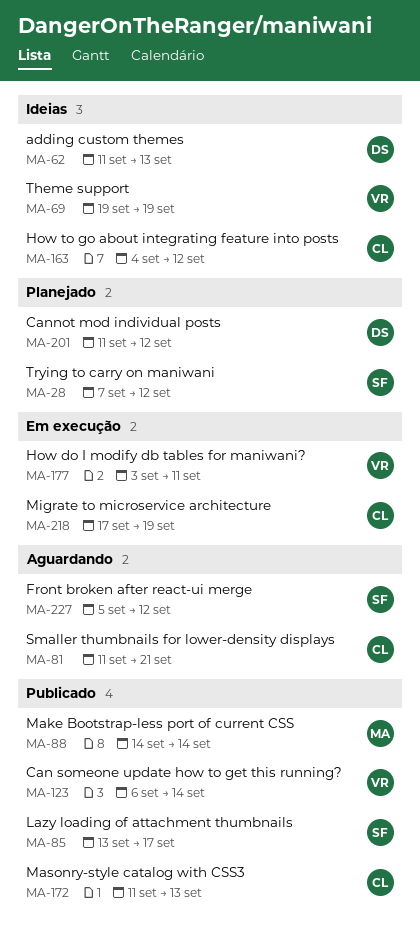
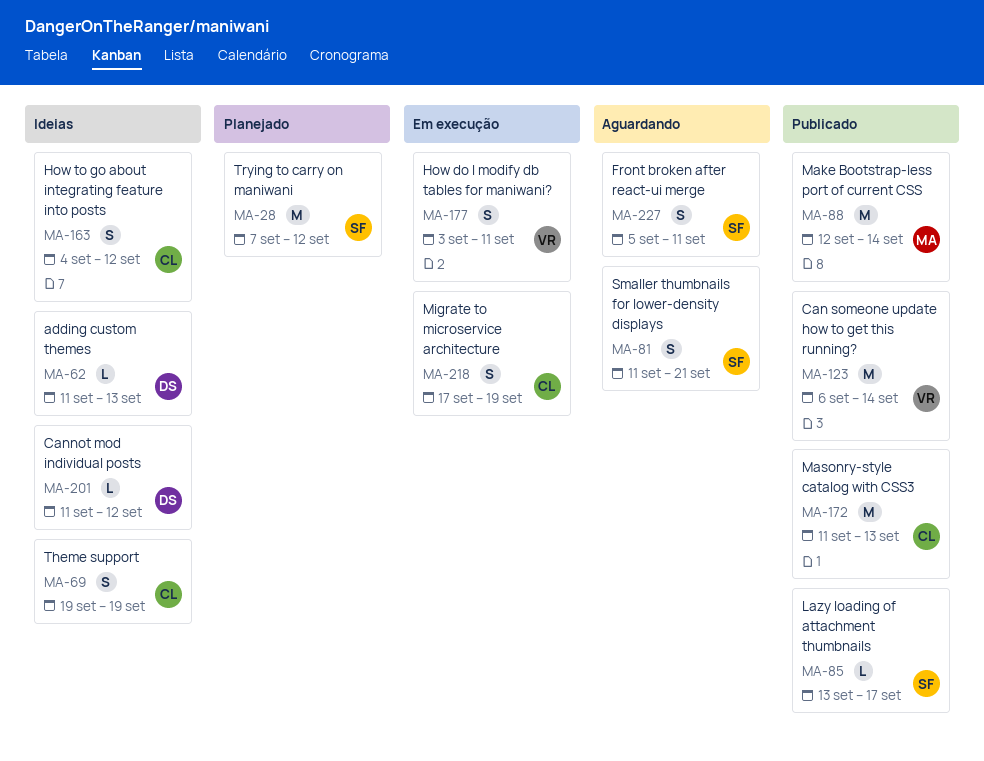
MA-69, owner: VR -> CL
MA-81, owner: CL -> SF
MA-88, start: Sep 14 -> Sep 12
MA-201, status: Planejado -> Ideias
MA-227, due: Sep 12 -> Sep 11

